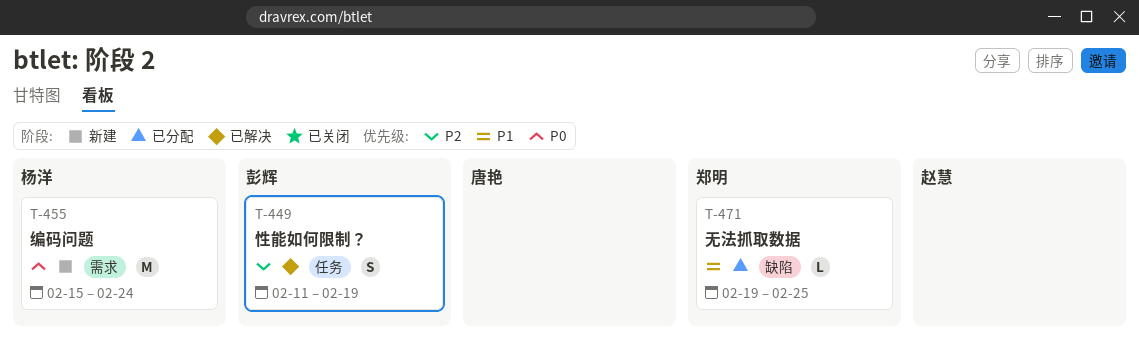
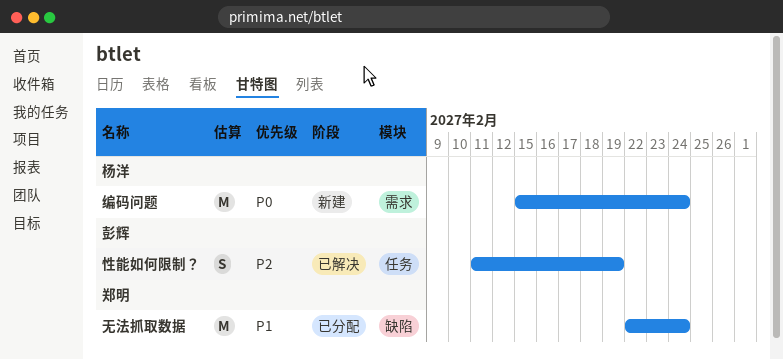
无法抓取数据, estimate: L -> M
无法抓取数据, start: Feb 19 -> Feb 22
无法抓取数据, due: Feb 25 -> Feb 24

